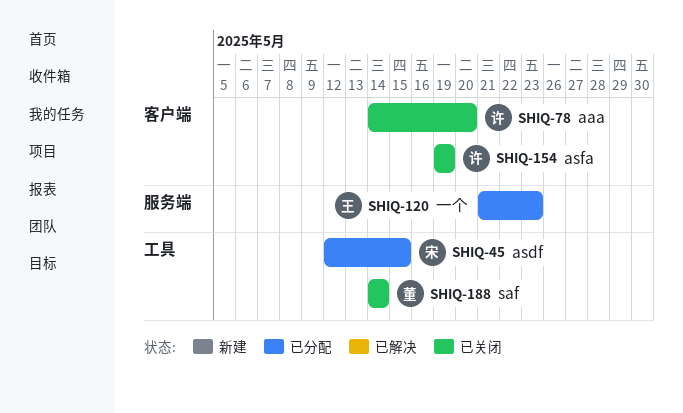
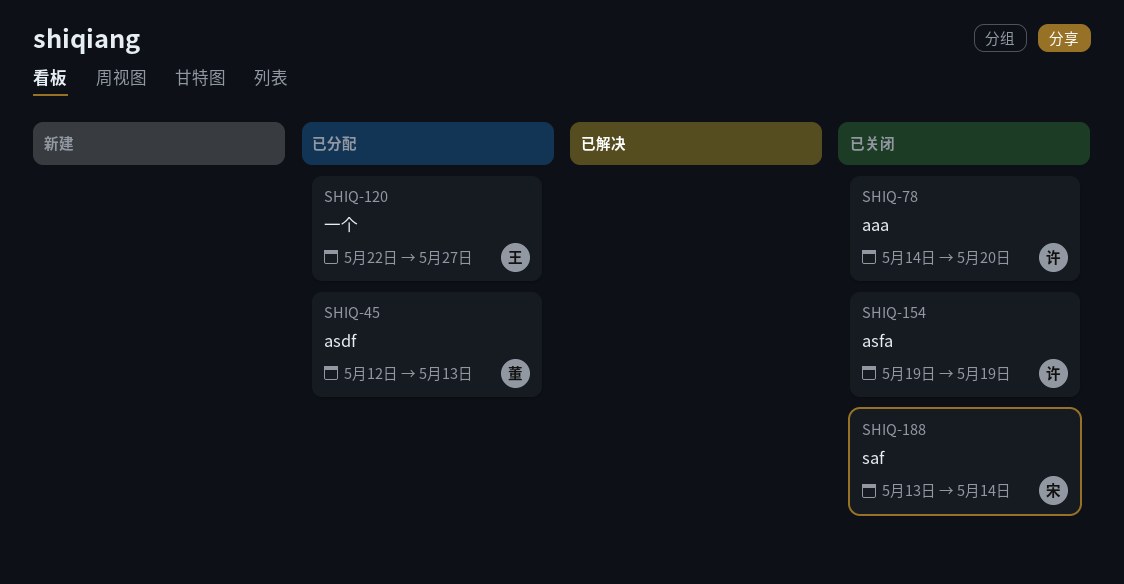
SHIQ-45, owner: 宋 -> 董
SHIQ-45, due: May 15 -> May 13
SHIQ-120, start: May 21 -> May 22
SHIQ-120, due: May 23 -> May 27
SHIQ-188, owner: 董 -> 宋
SHIQ-188, start: May 14 -> May 13

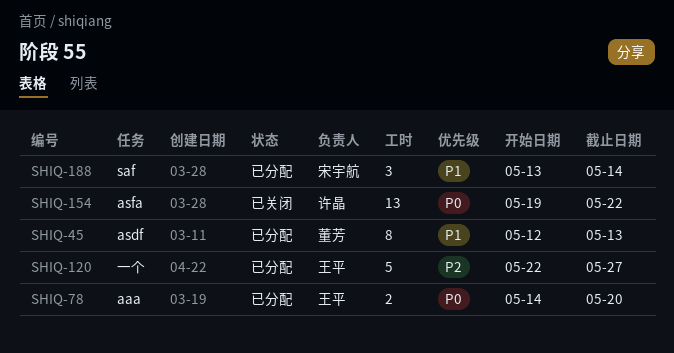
SHIQ-78, status: 已关闭 -> 已分配
SHIQ-78, owner: 许晶 -> 王平
SHIQ-154, due: May 19 -> May 22
SHIQ-188, status: 已关闭 -> 已分配

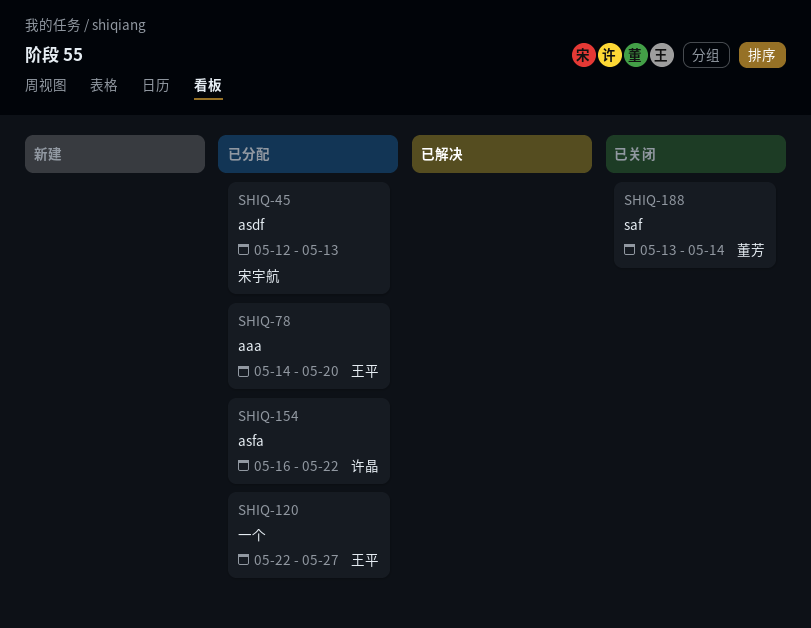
SHIQ-45, owner: 董芳 -> 宋宇航
SHIQ-154, status: 已关闭 -> 已分配
SHIQ-154, start: May 19 -> May 16
SHIQ-188, status: 已分配 -> 已关闭
SHIQ-188, owner: 宋宇航 -> 董芳

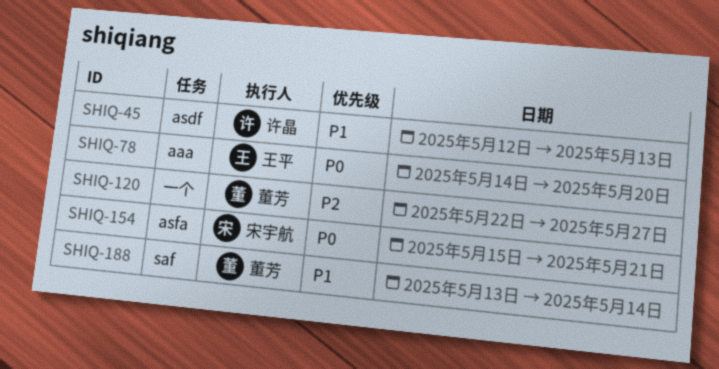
SHIQ-45, owner: 宋宇航 -> 许晶
SHIQ-120, owner: 王平 -> 董芳
SHIQ-154, owner: 许晶 -> 宋宇航
SHIQ-154, start: May 16 -> May 15
SHIQ-154, due: May 22 -> May 21

